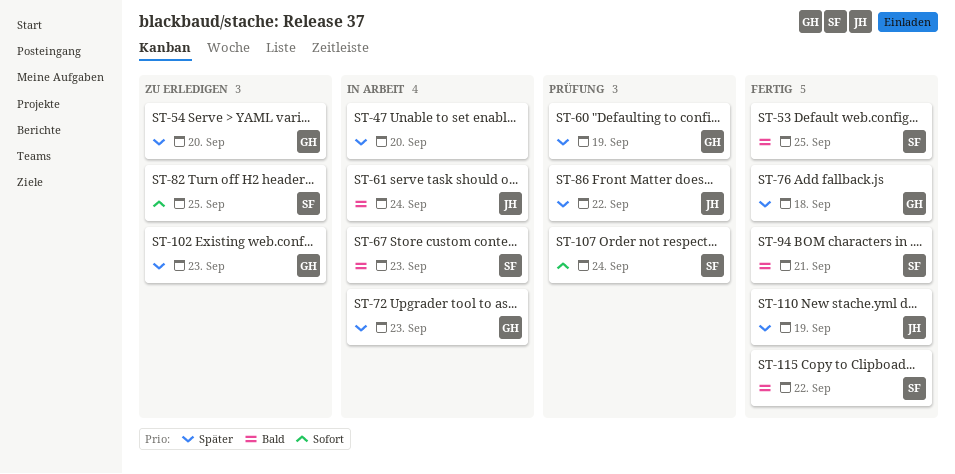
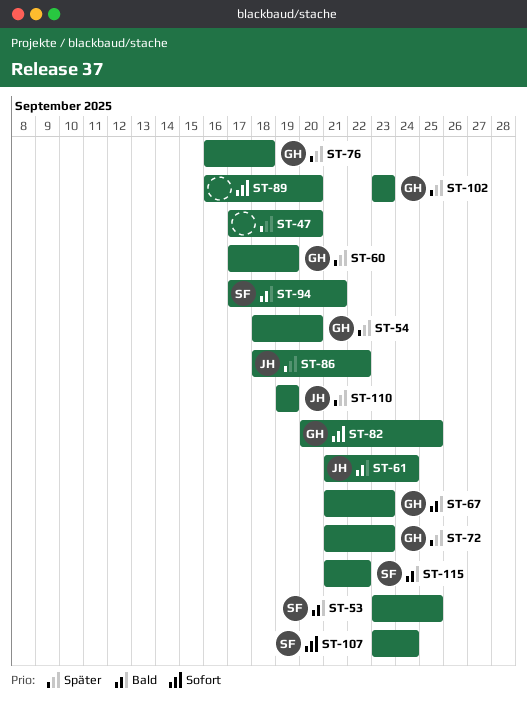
ST-67, owner: SF -> GH
ST-82, owner: SF -> GH
ST-89: none -> present

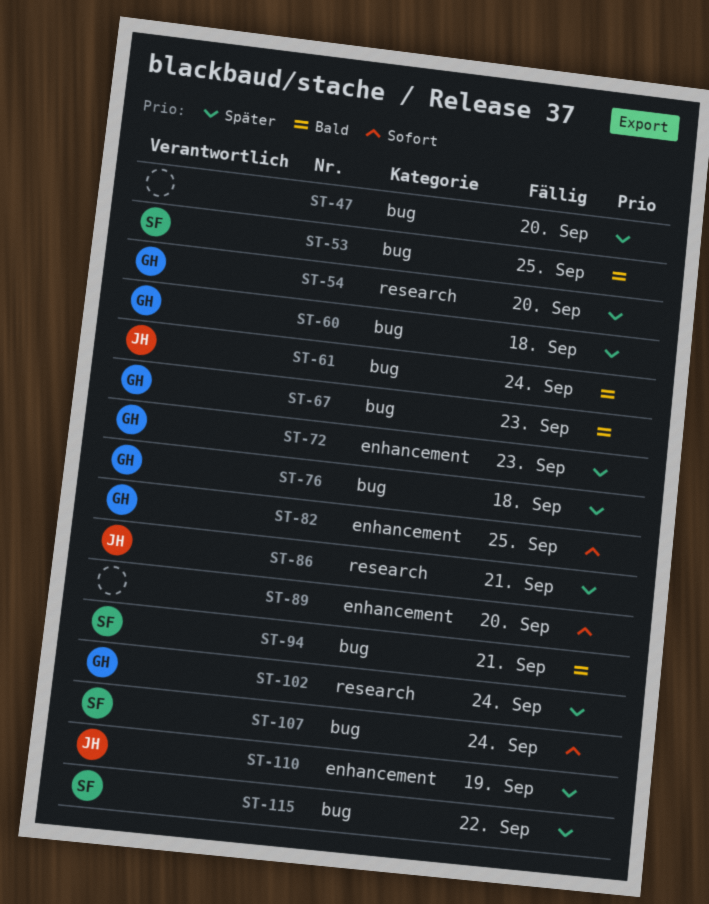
ST-60, due: Sep 19 -> Sep 18
ST-86, due: Sep 22 -> Sep 21
ST-102, due: Sep 23 -> Sep 24
ST-115, priority: Bald -> Später

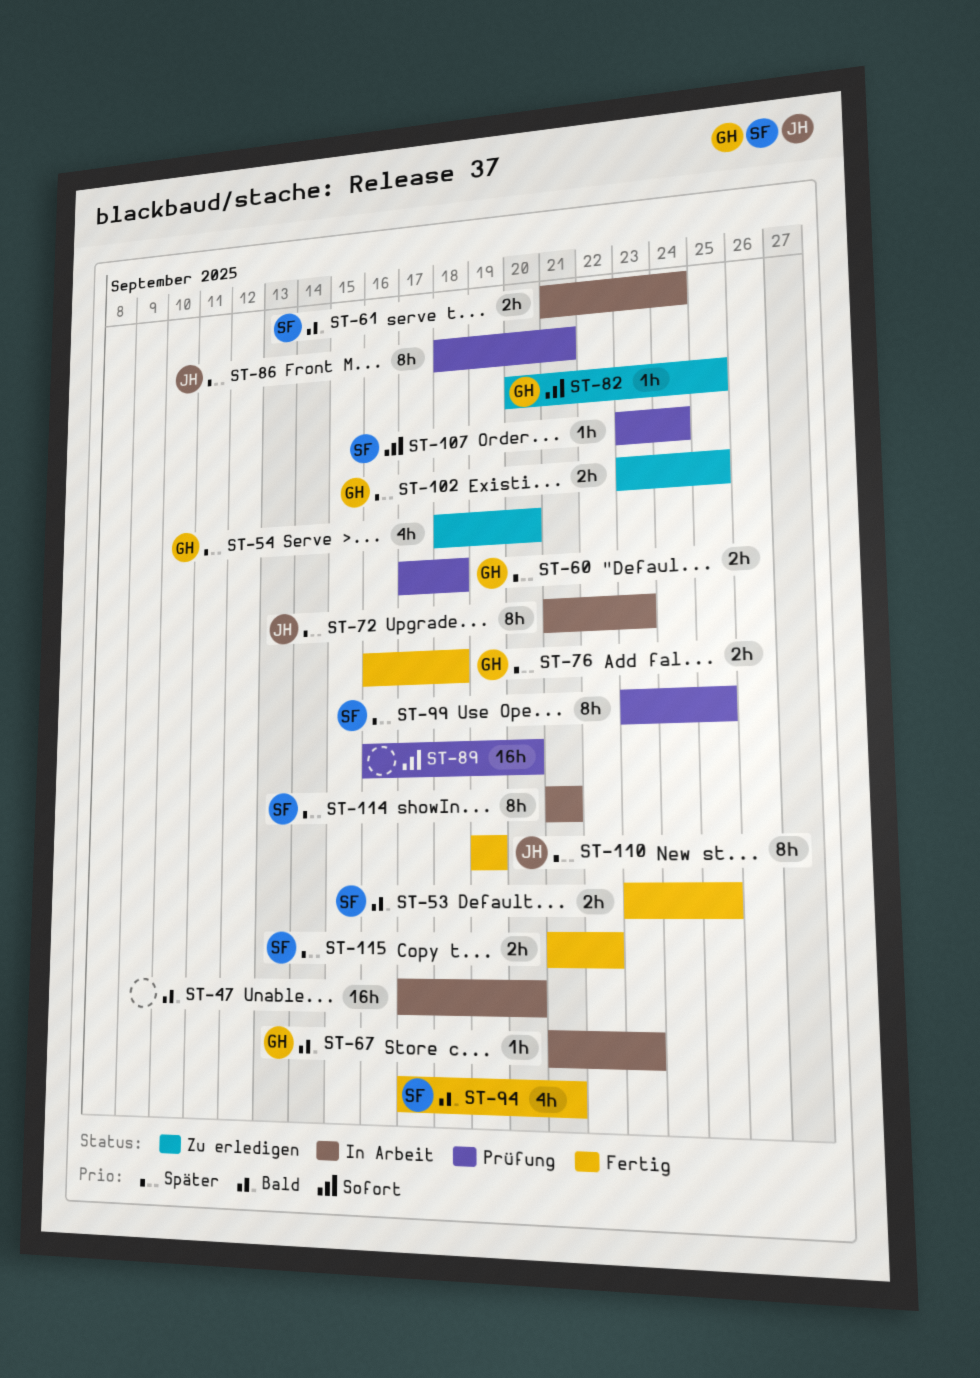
ST-47, priority: Später -> Bald
ST-61, owner: JH -> SF
ST-72, owner: GH -> JH
ST-99: none -> present
ST-102, due: Sep 24 -> Sep 25
ST-114: none -> present

